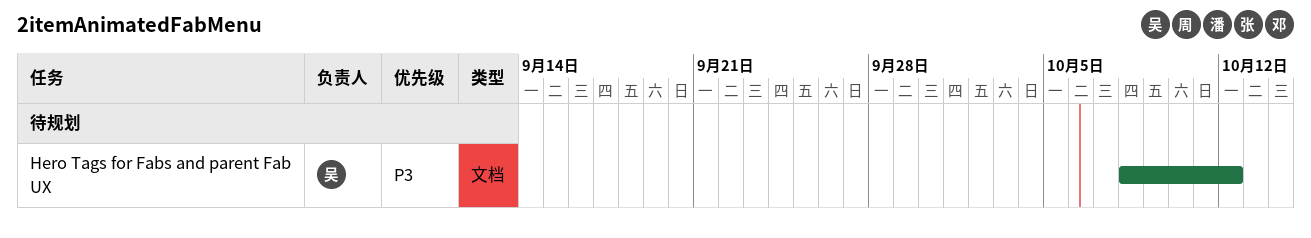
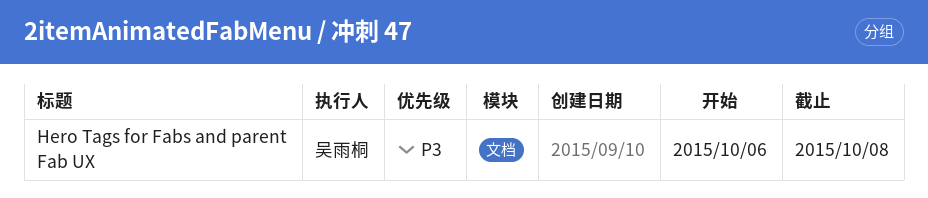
Hero Tags for Fabs and parent Fab UX, start: Oct 8 -> Oct 6
Hero Tags for Fabs and parent Fab UX, due: Oct 12 -> Oct 8

